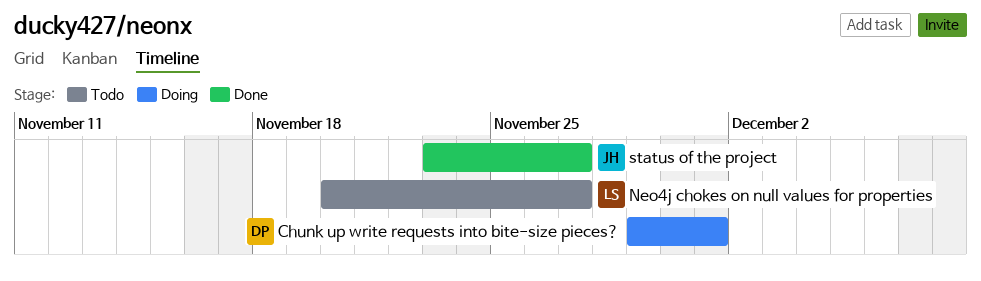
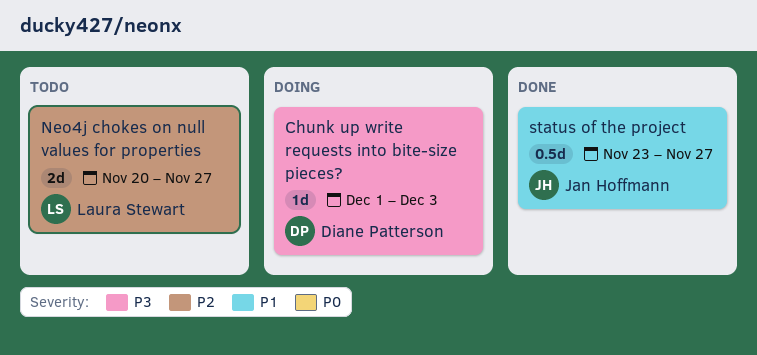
Chunk up write requests into bite-size pieces?, start: Nov 29 -> Dec 1
Chunk up write requests into bite-size pieces?, due: Dec 1 -> Dec 3

